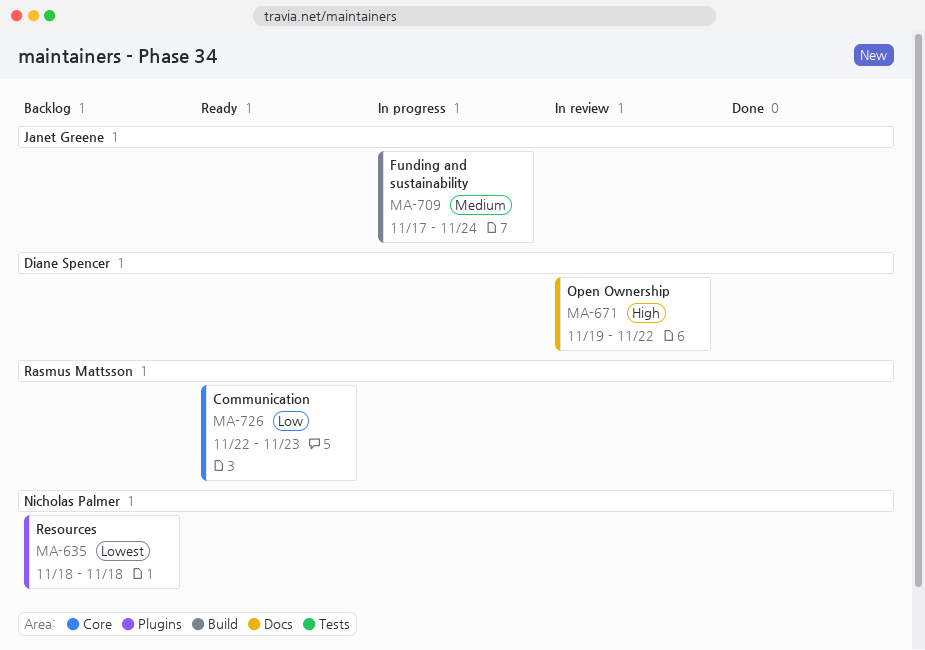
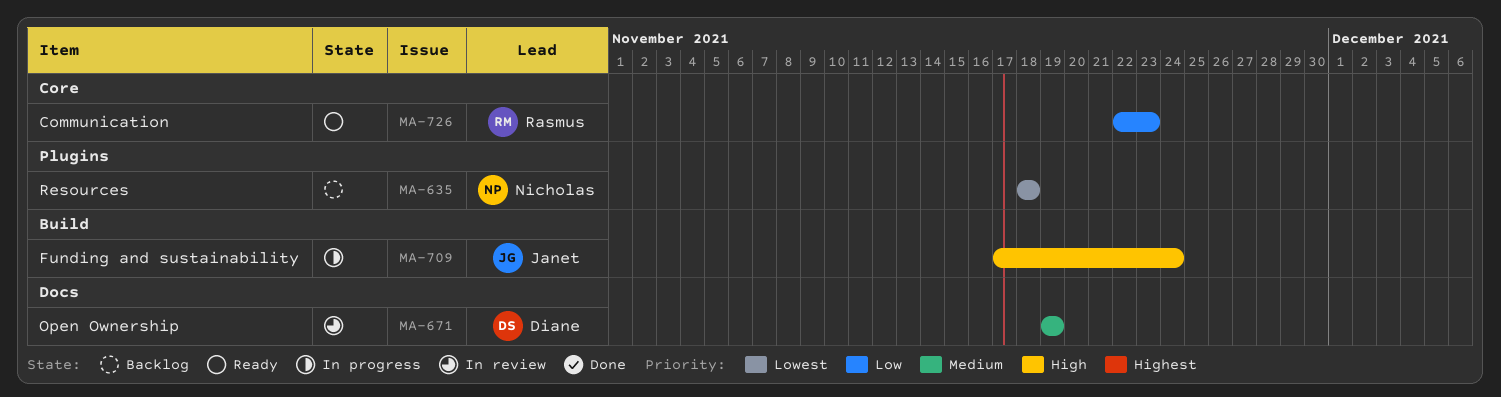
MA-671, priority: High -> Medium
MA-671, due: Nov 22 -> Nov 19
MA-709, priority: Medium -> High

